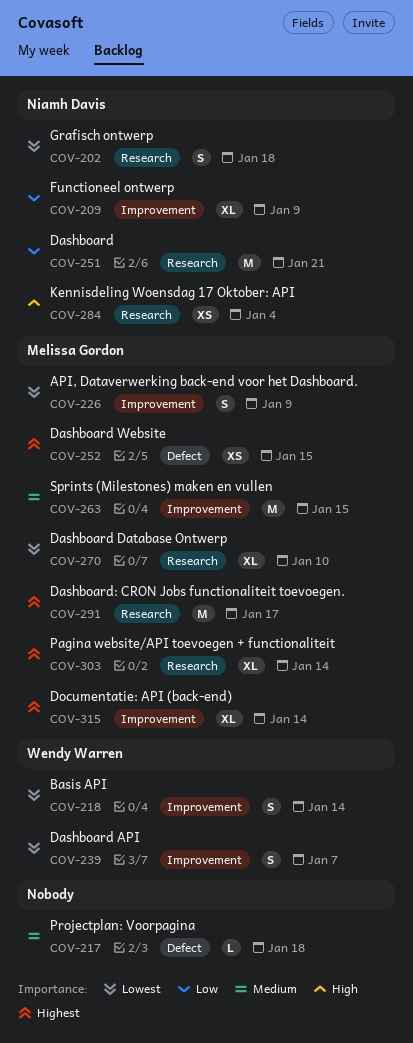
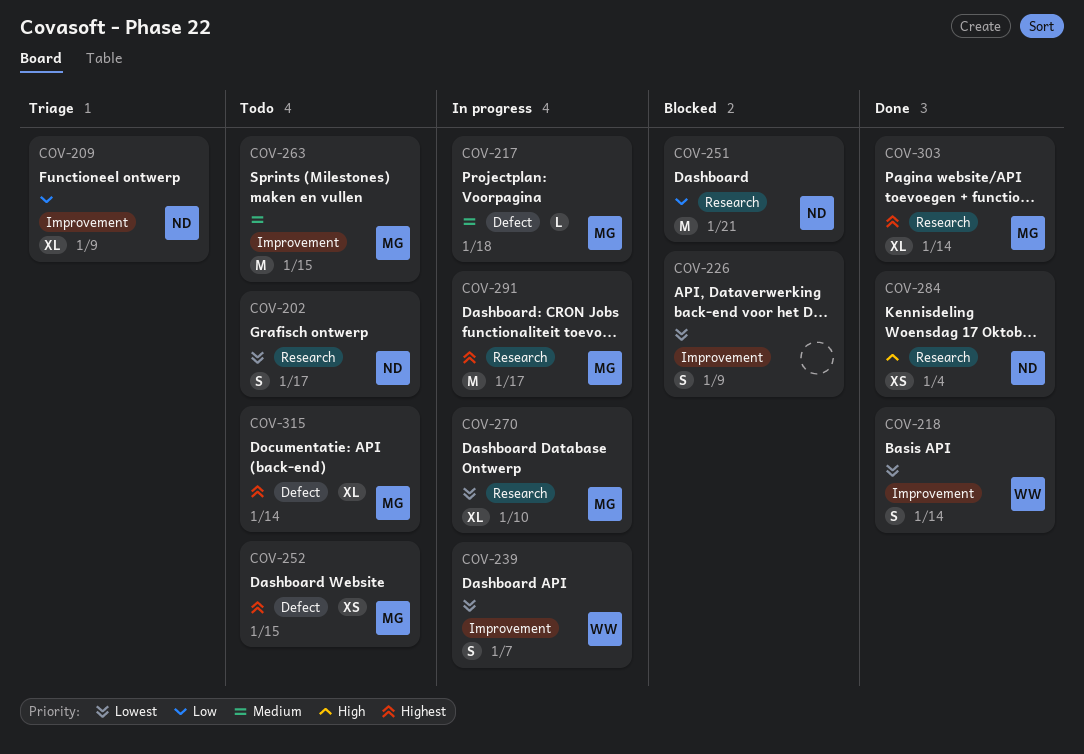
COV-202, due: Jan 18 -> Jan 17
COV-217, owner: none -> Melissa Gordon
COV-226, owner: Melissa Gordon -> none
COV-315, label: Improvement -> Defect

